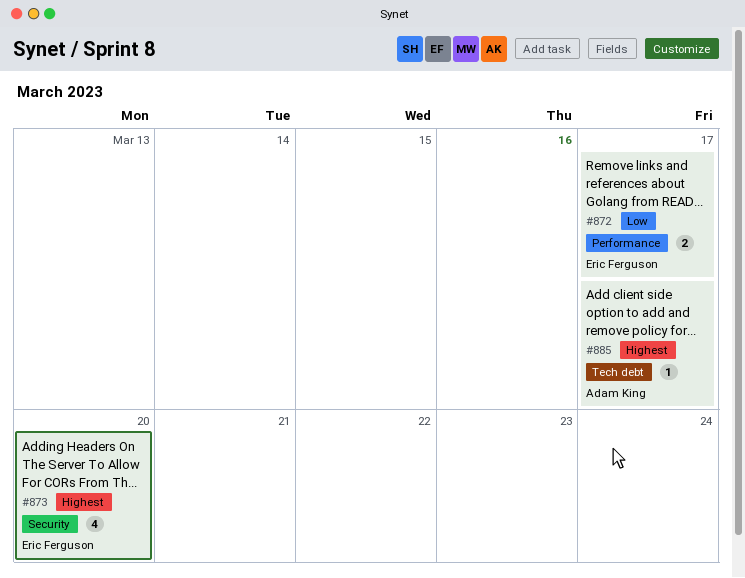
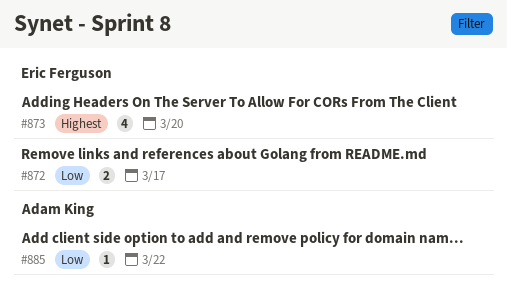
#885, priority: Highest -> Low
#885, due: Mar 17 -> Mar 22

